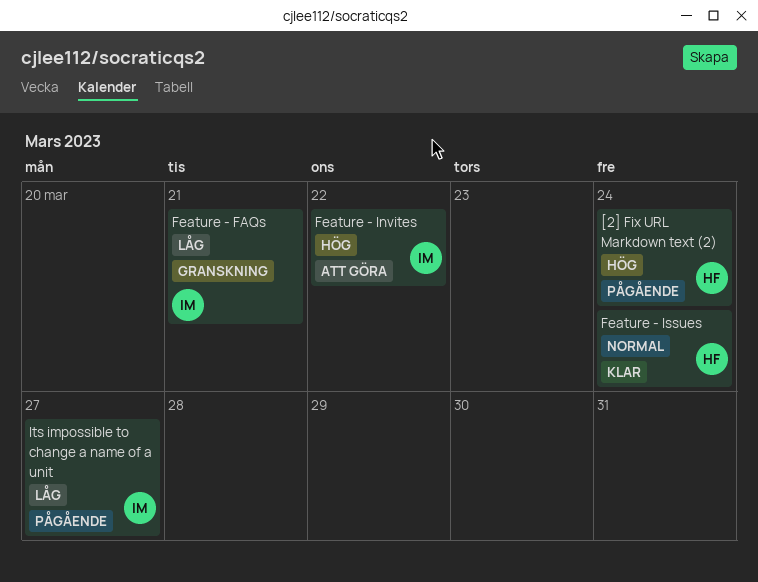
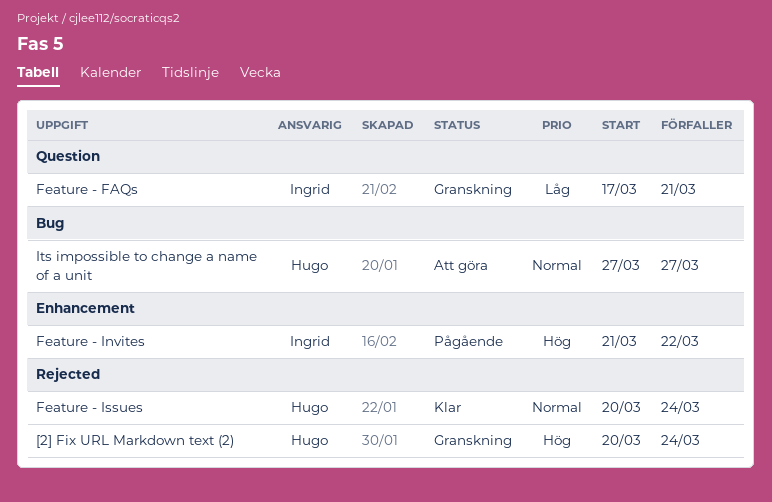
[2] Fix URL Markdown text (2), status: Pågående -> Granskning
Feature - Invites, status: Att göra -> Pågående
Its impossible to change a name of a unit, status: Pågående -> Att göra
Its impossible to change a name of a unit, owner: Ingrid -> Hugo
Its impossible to change a name of a unit, priority: Låg -> Normal

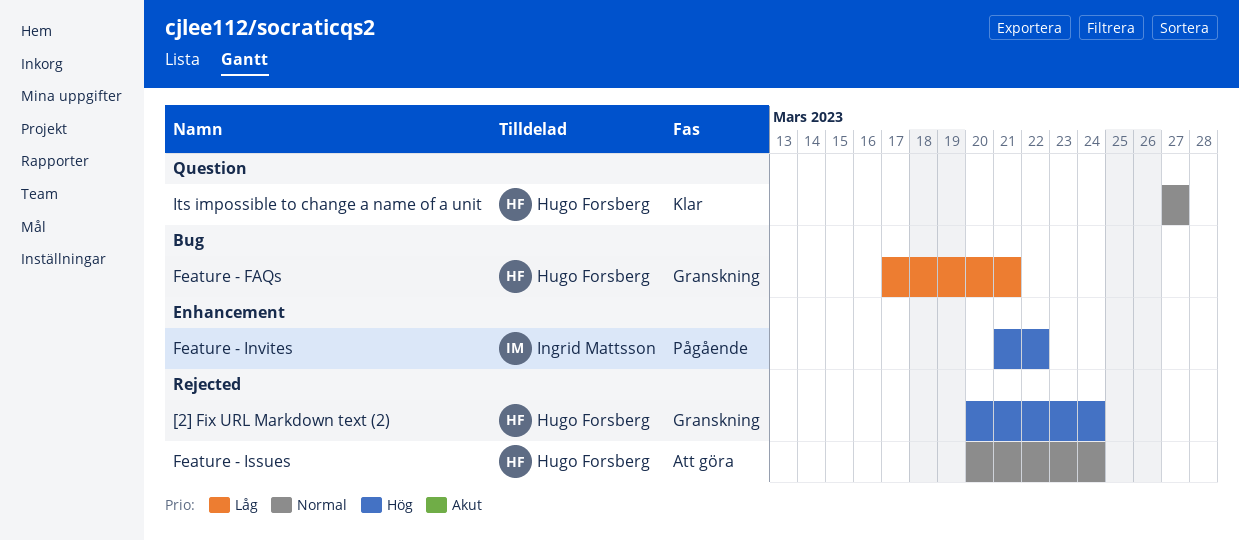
Feature - FAQs, owner: Ingrid Mattsson -> Hugo Forsberg
Feature - FAQs, label: Question -> Bug
Feature - Issues, status: Klar -> Att göra
Its impossible to change a name of a unit, status: Att göra -> Klar
Its impossible to change a name of a unit, label: Bug -> Question

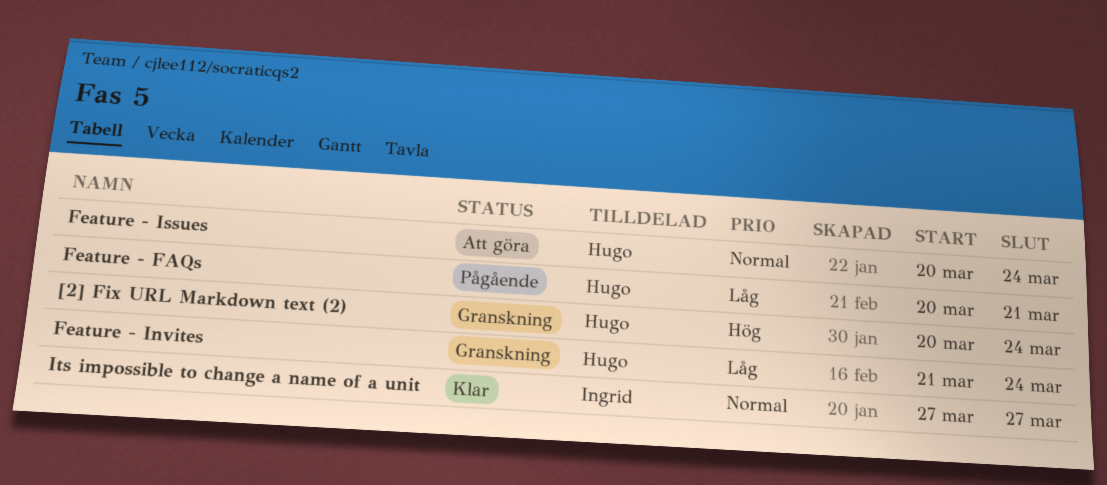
Feature - FAQs, status: Granskning -> Pågående
Feature - FAQs, start: Mar 17 -> Mar 20
Feature - Invites, status: Pågående -> Granskning
Feature - Invites, owner: Ingrid Mattsson -> Hugo Forsberg
Feature - Invites, priority: Hög -> Låg
Feature - Invites, due: Mar 22 -> Mar 24
Its impossible to change a name of a unit, owner: Hugo Forsberg -> Ingrid Mattsson

